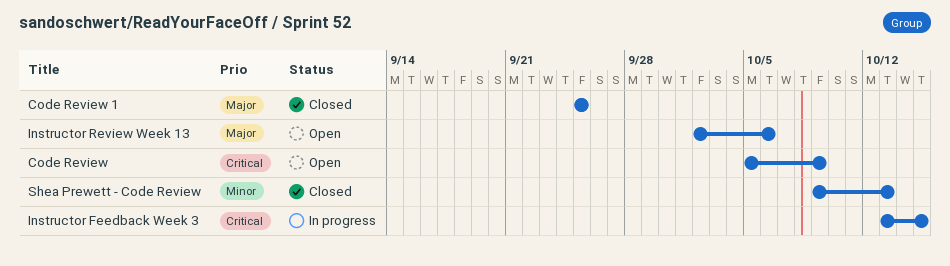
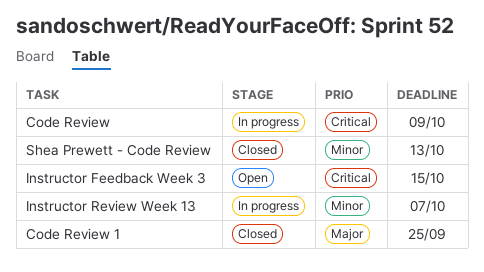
Code Review, status: Open -> In progress
Instructor Feedback Week 3, status: In progress -> Open
Instructor Review Week 13, status: Open -> In progress
Instructor Review Week 13, priority: Major -> Minor
Instructor Review Week 13, due: Oct 6 -> Oct 7

